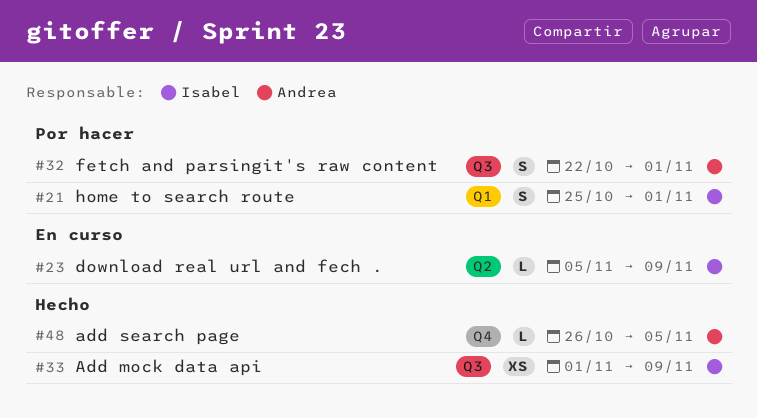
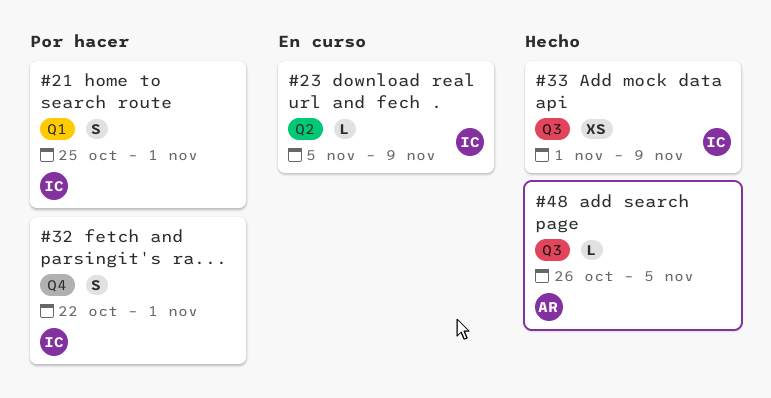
#32, owner: Andrea -> Isabel
#32, label: Q3 -> Q4
#48, label: Q4 -> Q3

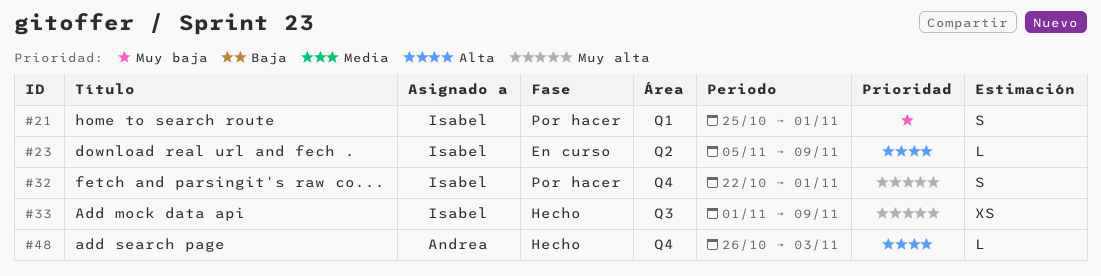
#48, label: Q3 -> Q4
#48, due: Nov 5 -> Nov 3

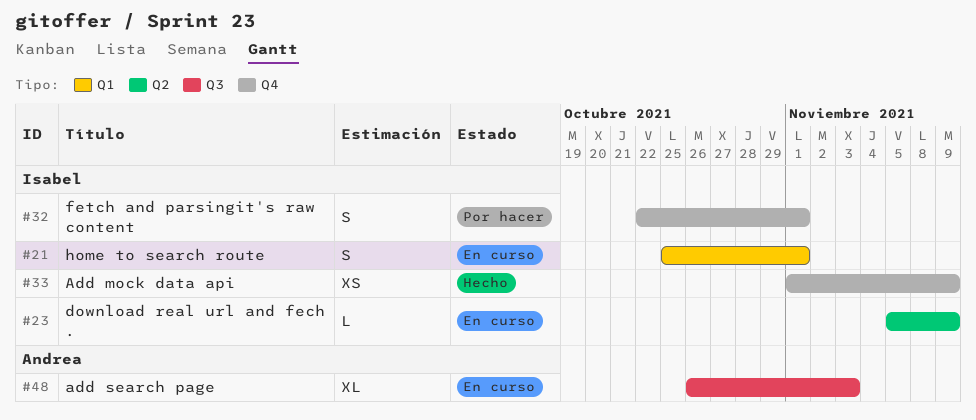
#21, status: Por hacer -> En curso
#33, label: Q3 -> Q4
#48, status: Hecho -> En curso
#48, label: Q4 -> Q3
#48, estimate: L -> XL

